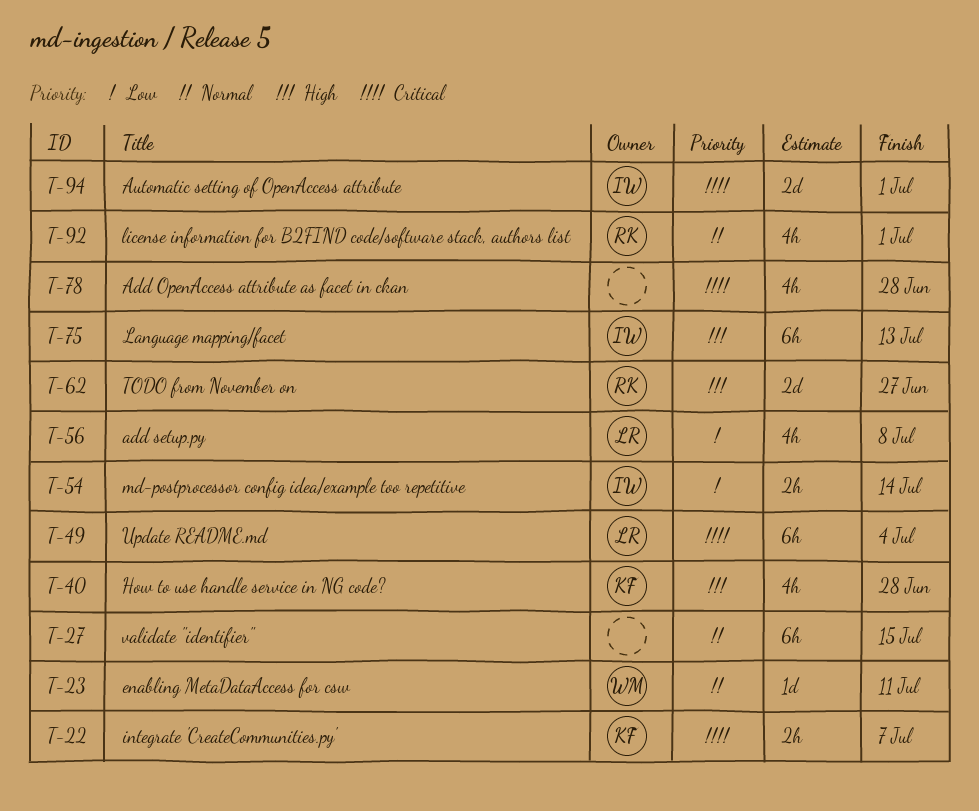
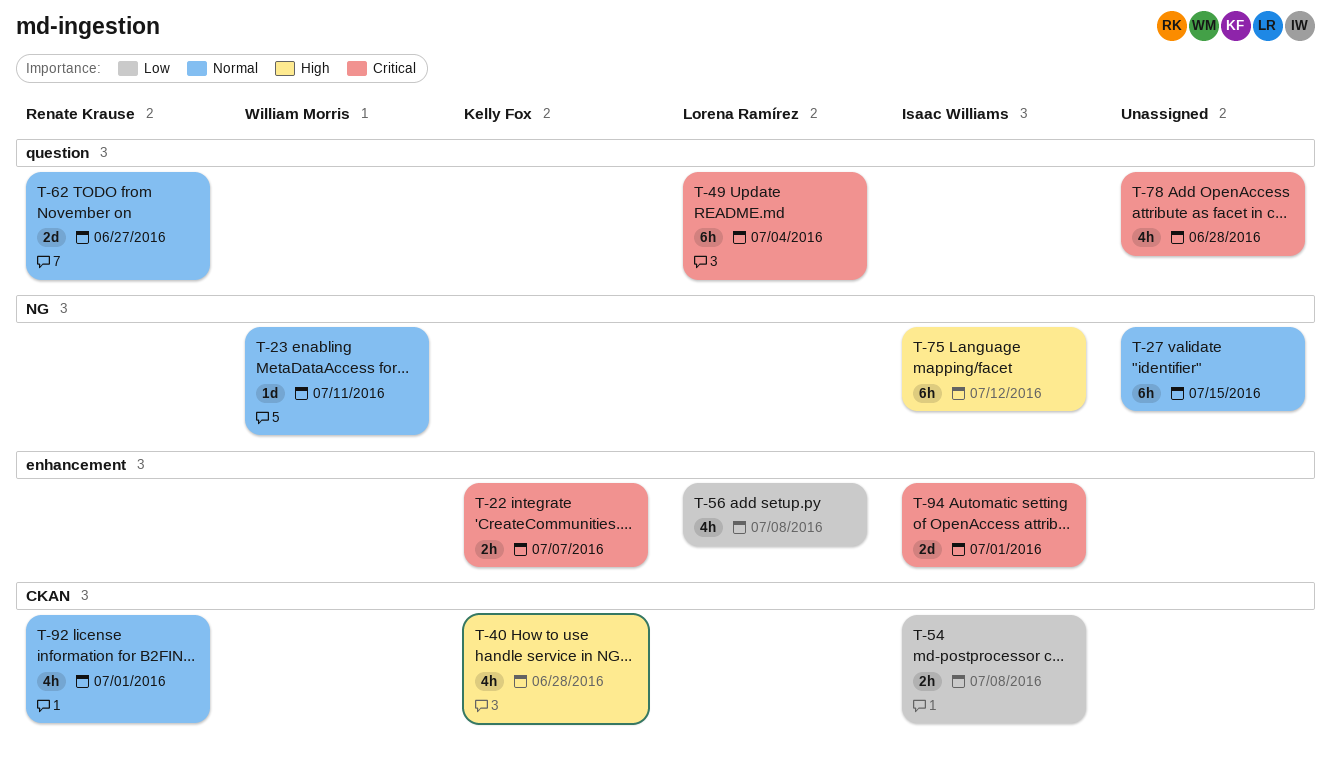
T-54, due: Jul 14 -> Jul 8
T-62, priority: High -> Normal
T-75, due: Jul 13 -> Jul 12

